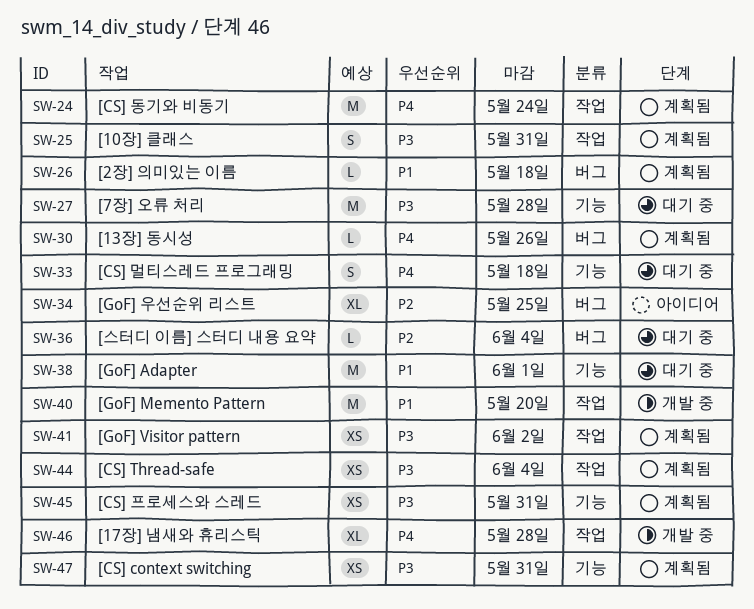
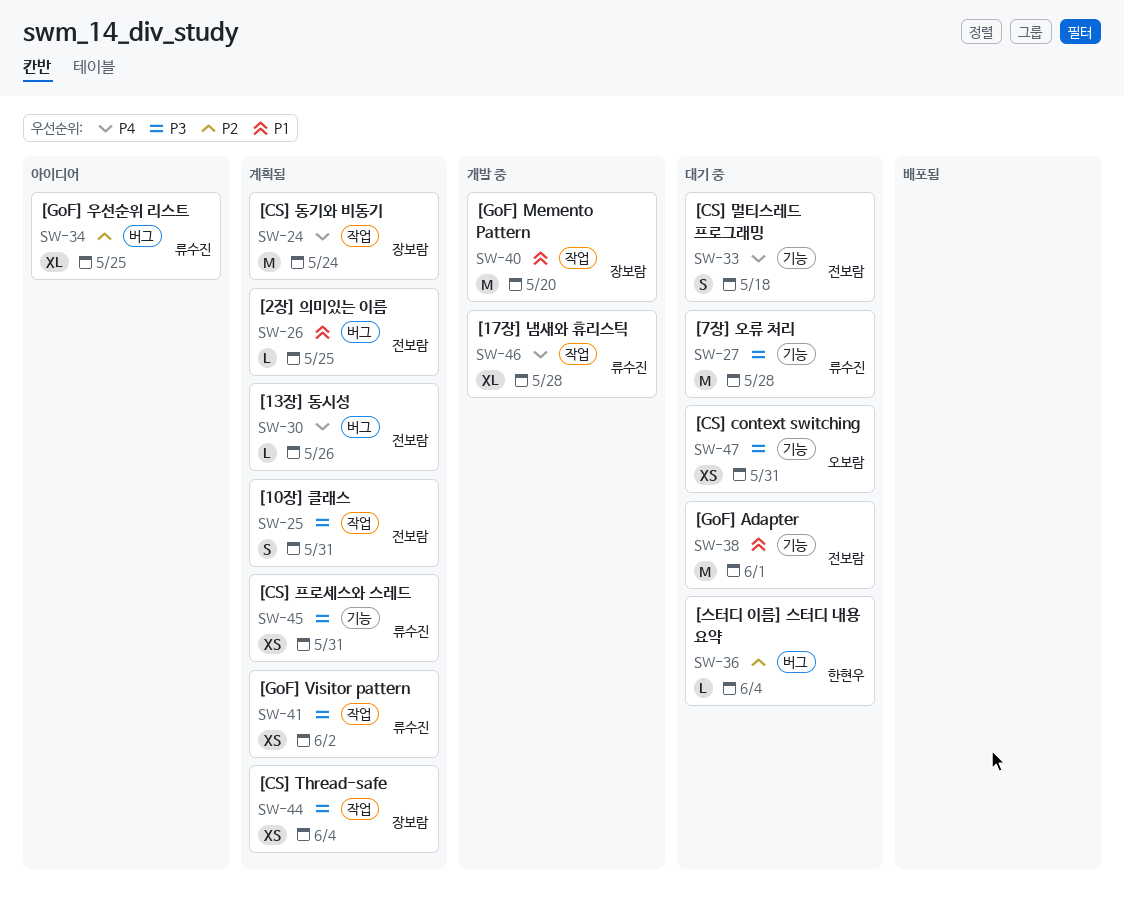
SW-26, due: May 18 -> May 25
SW-47, status: 계획됨 -> 대기 중

